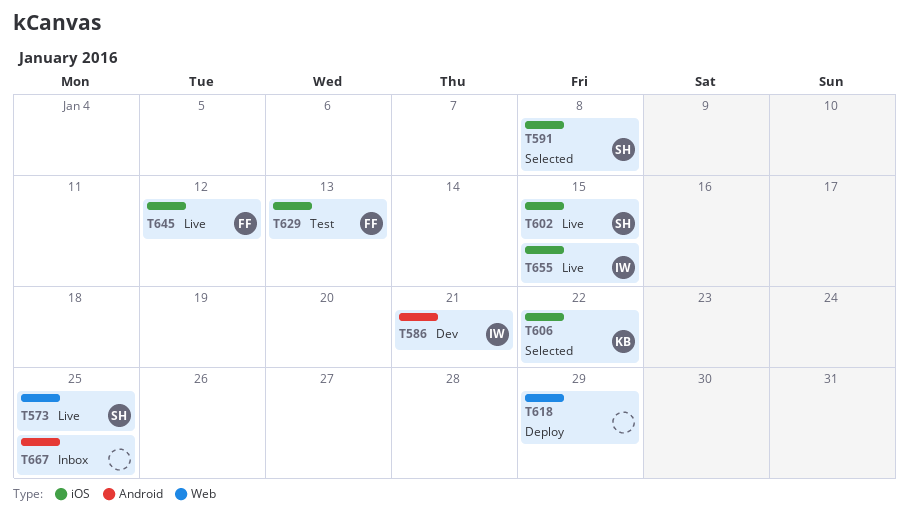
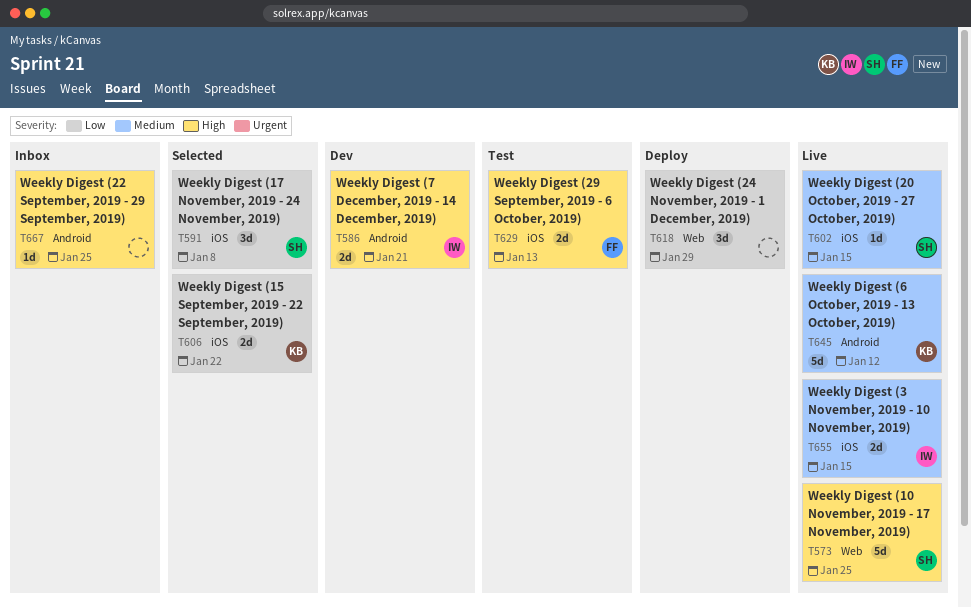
T645, owner: FF -> KB
T645, label: iOS -> Android

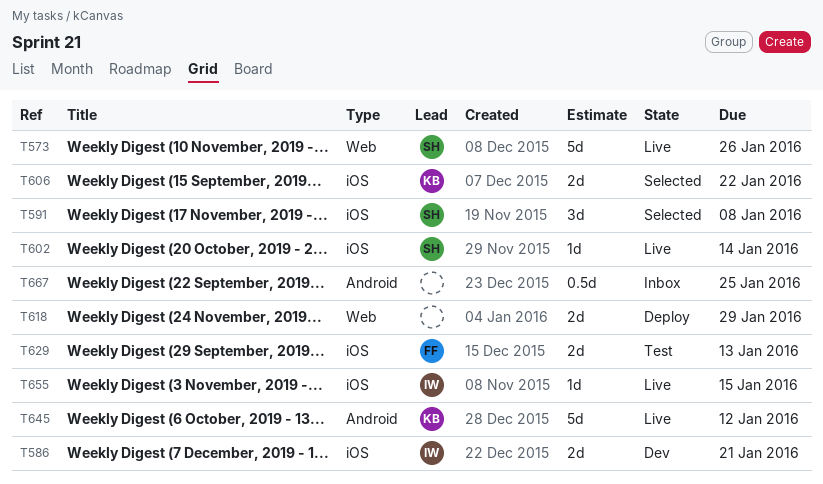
T573, due: Jan 25 -> Jan 26
T586, label: Android -> iOS
T602, due: Jan 15 -> Jan 14
T618, estimate: 3d -> 2d
T655, estimate: 2d -> 1d
T667, estimate: 1d -> 0.5d

